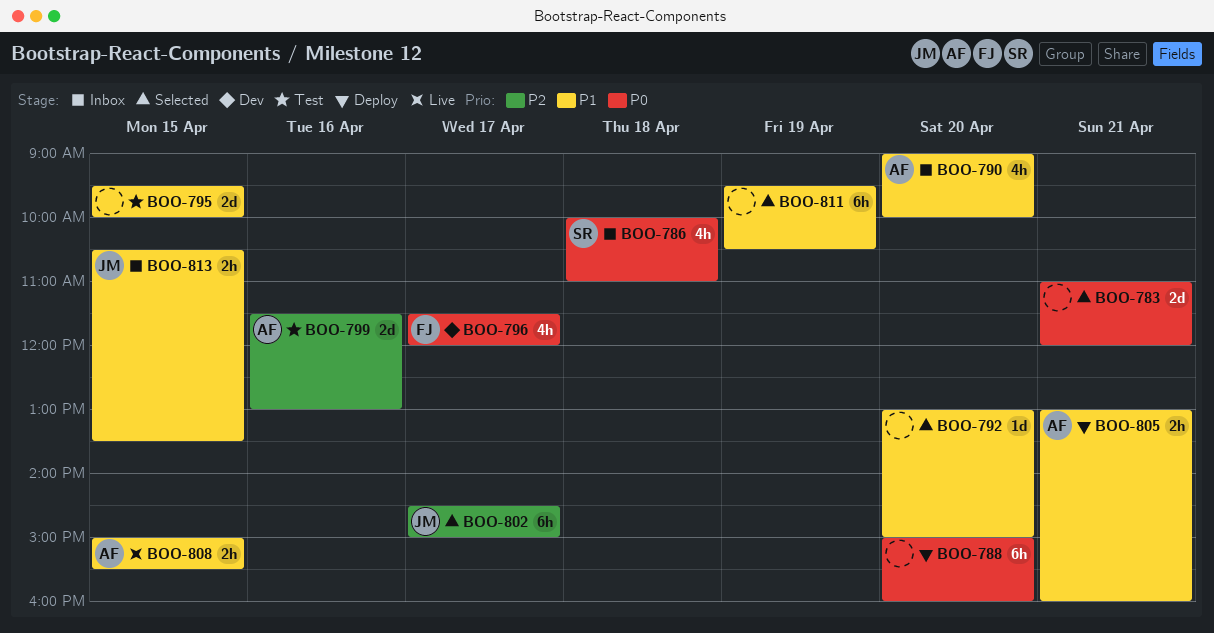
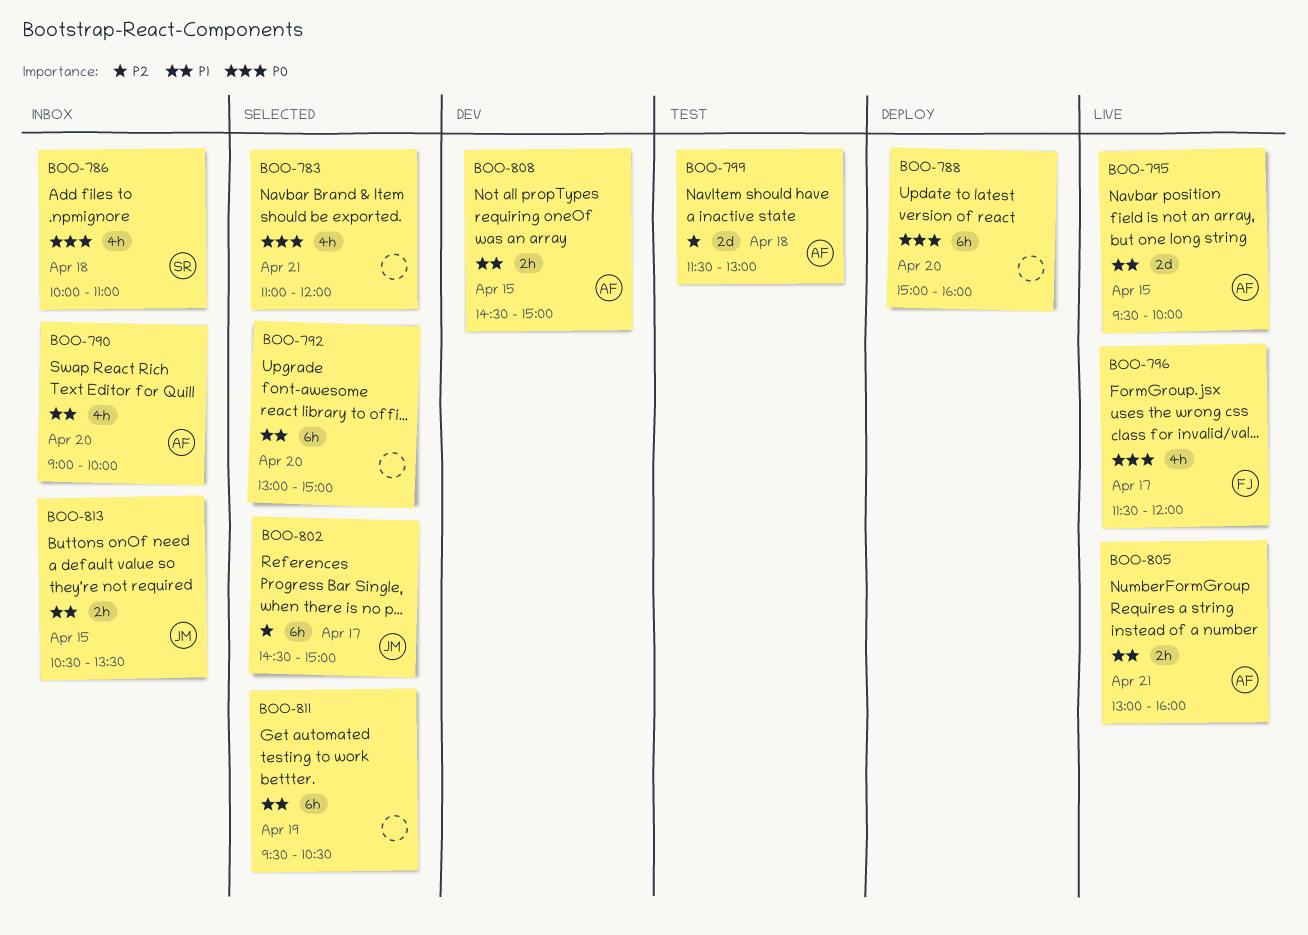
BOO-783, estimate: 2d -> 4h
BOO-792, estimate: 1d -> 6h
BOO-795, status: Test -> Live
BOO-795, owner: none -> AF
BOO-796, status: Dev -> Live
BOO-799, day: Apr 16 -> Apr 18
BOO-805, status: Deploy -> Live
BOO-808, status: Live -> Dev
BOO-808, begins: 15:00 -> 14:30
BOO-808, ends: 15:30 -> 15:00

